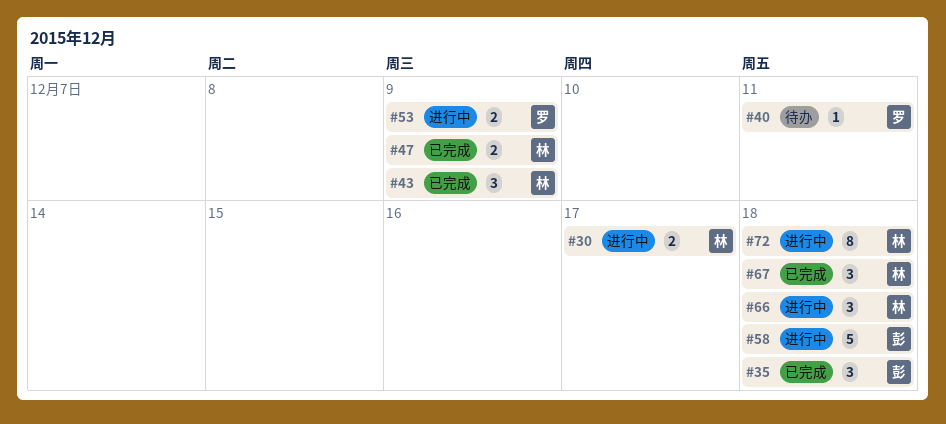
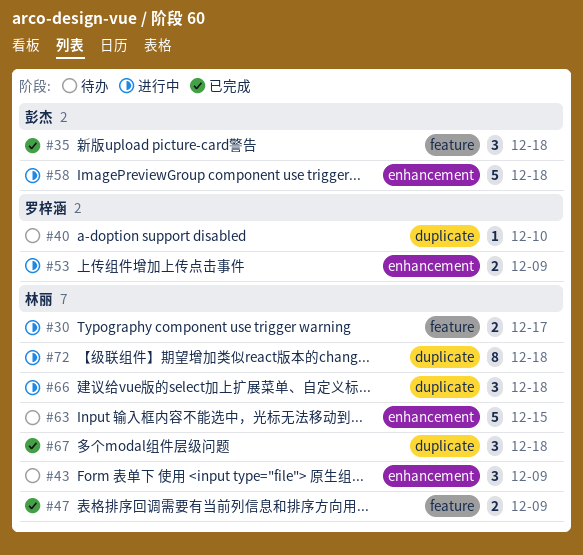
#40, due: Dec 11 -> Dec 10
#43, status: 已完成 -> 待办
#63: none -> present

